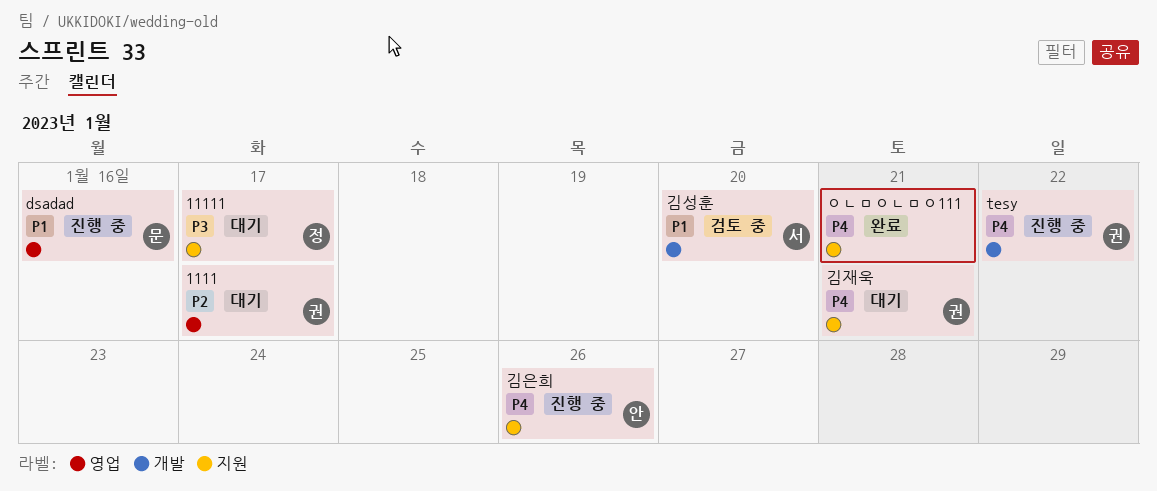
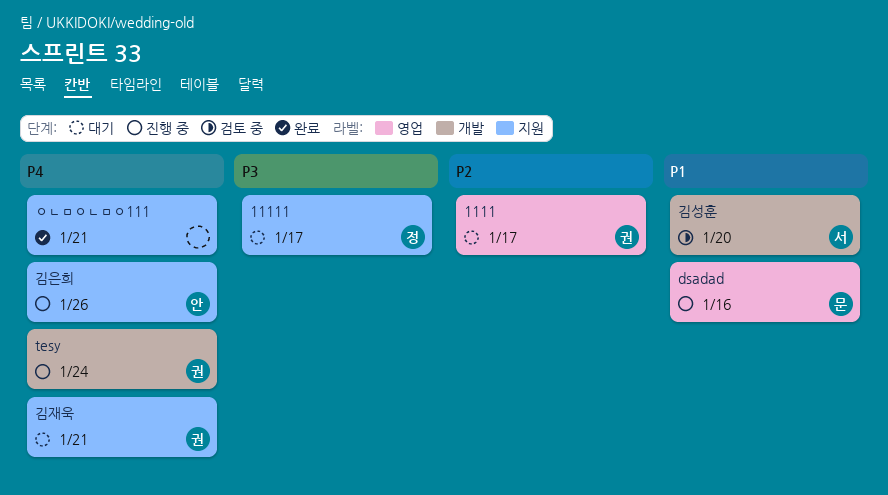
tesy, due: Jan 22 -> Jan 24

